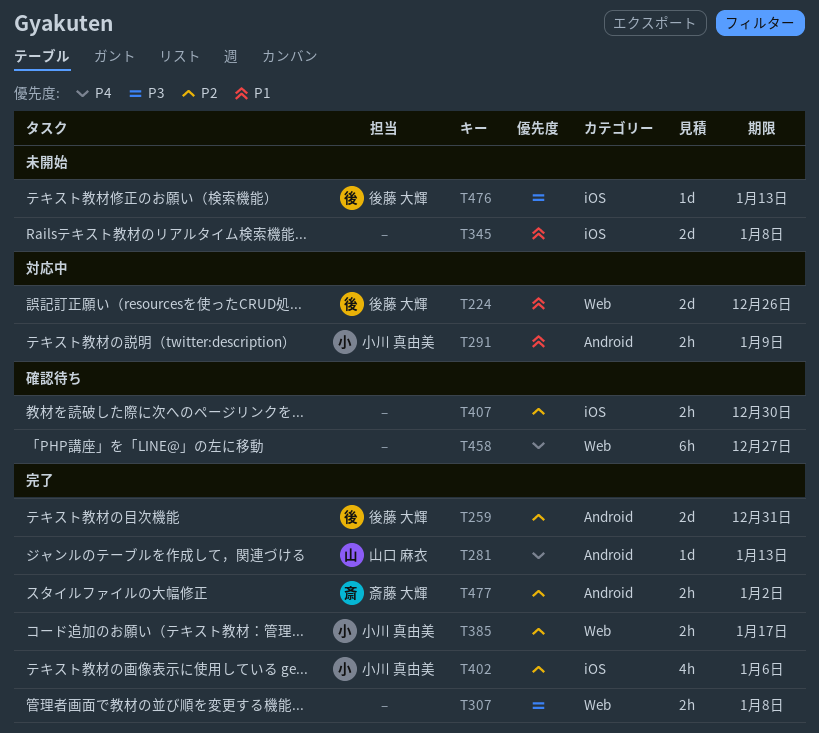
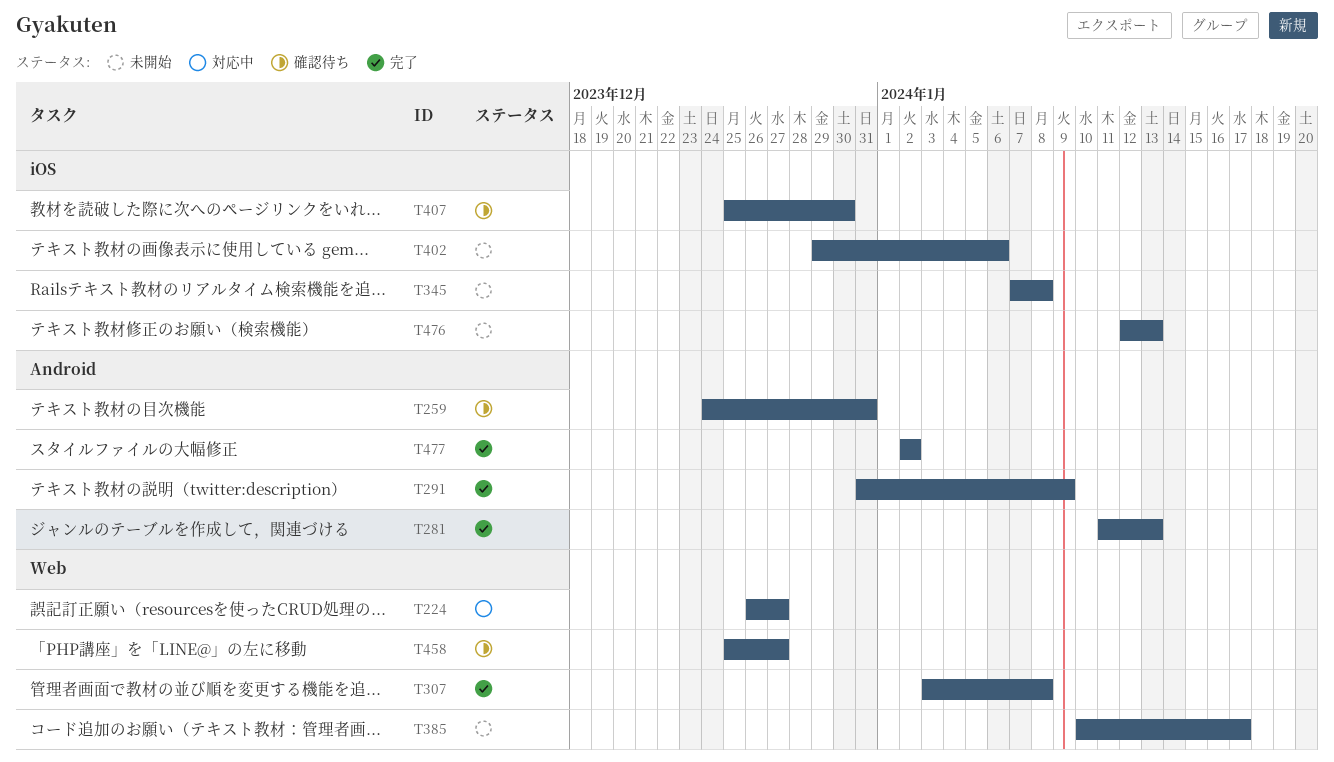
T224, due: Dec 26 -> Dec 27
T259, status: 完了 -> 確認待ち
T291, status: 対応中 -> 完了
T385, status: 完了 -> 未開始
T402, status: 完了 -> 未開始

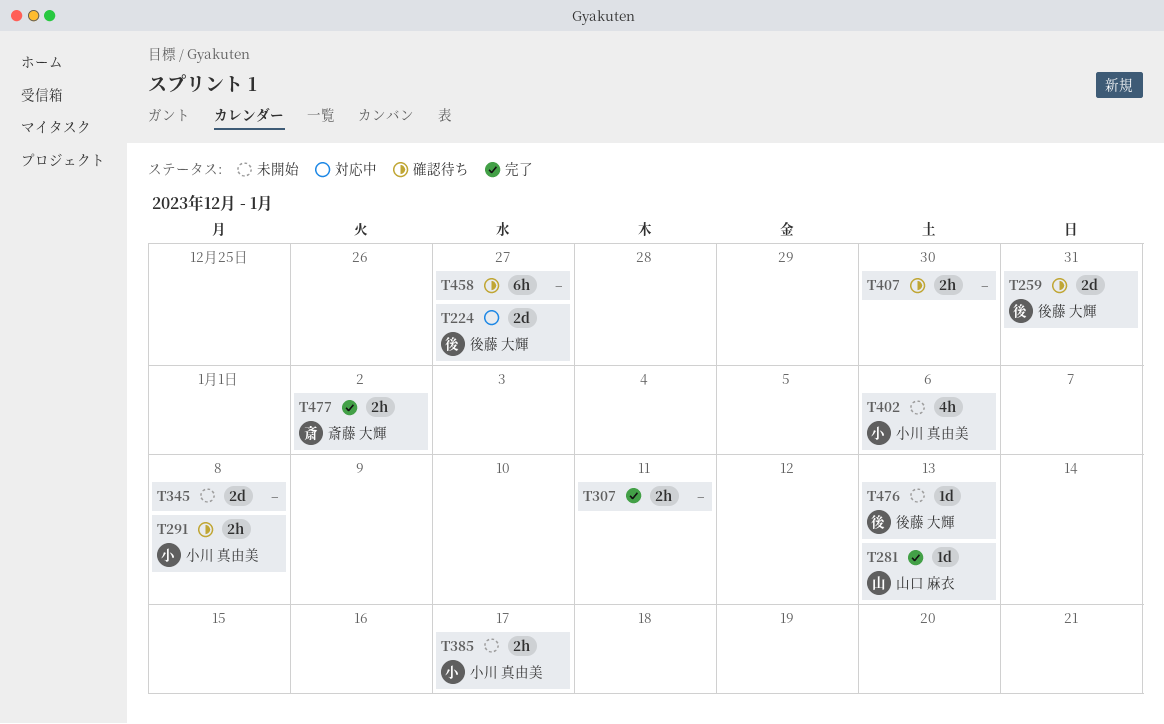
T291, status: 完了 -> 確認待ち
T291, due: Jan 9 -> Jan 8
T307, due: Jan 8 -> Jan 11

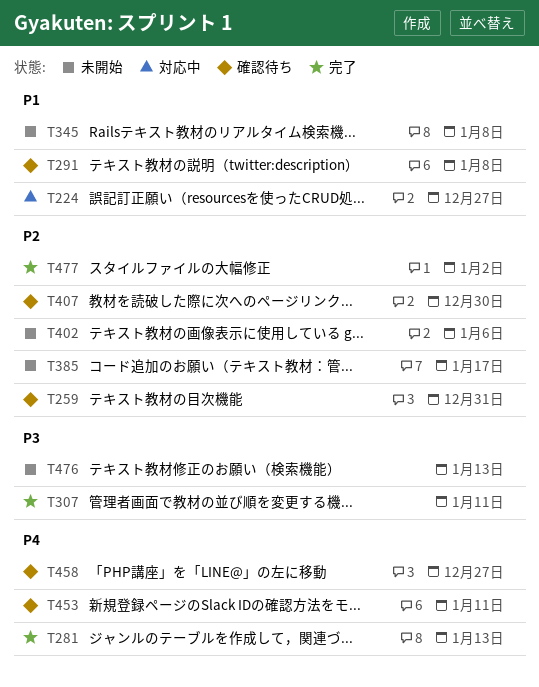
T453: none -> present

